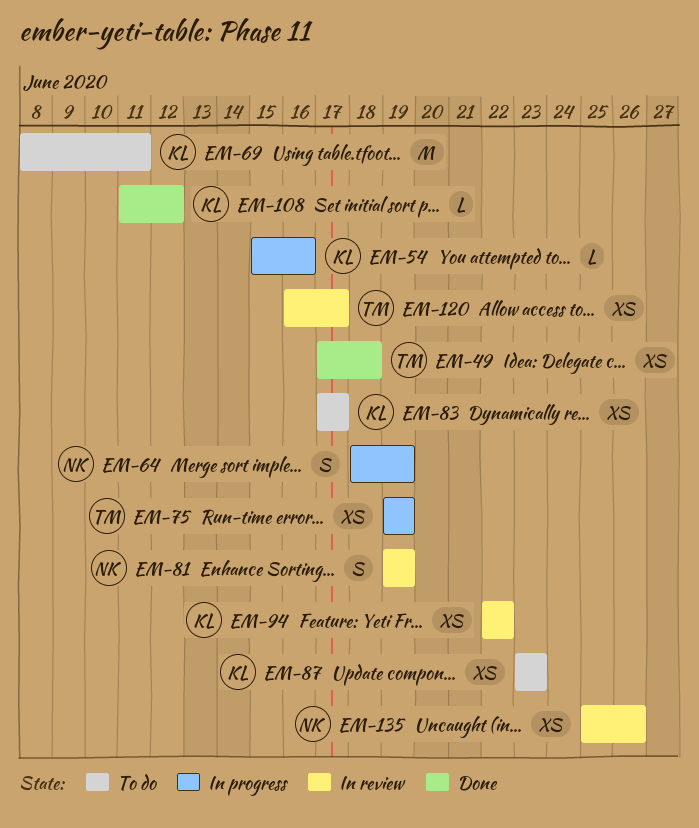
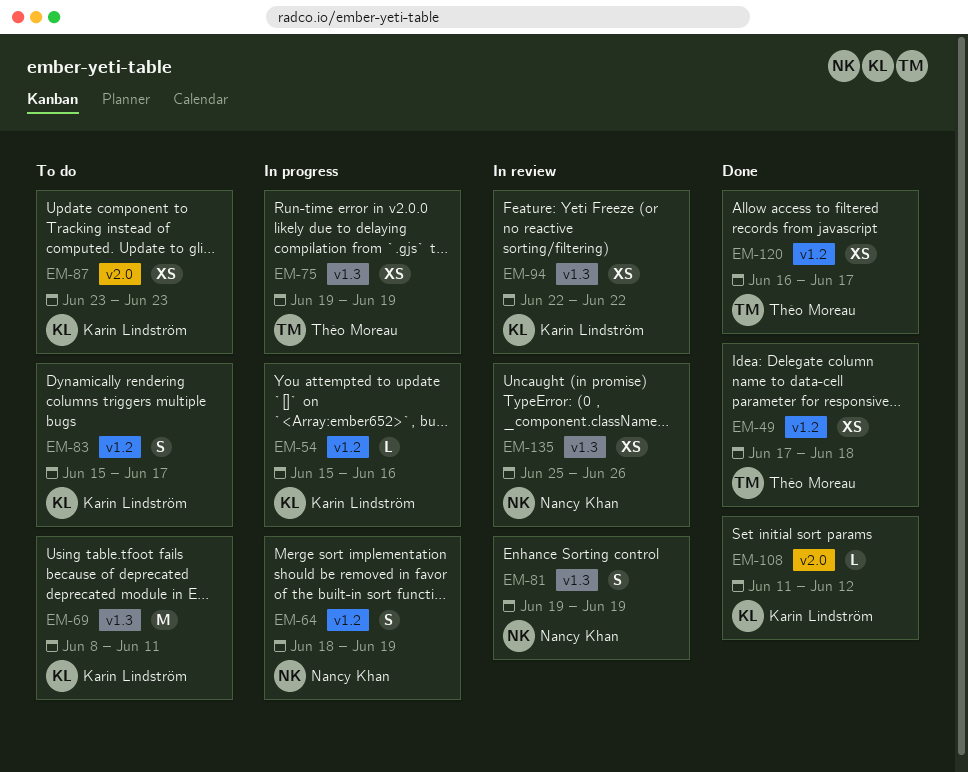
EM-83, estimate: XS -> S
EM-83, start: Jun 17 -> Jun 15
EM-120, status: In review -> Done

